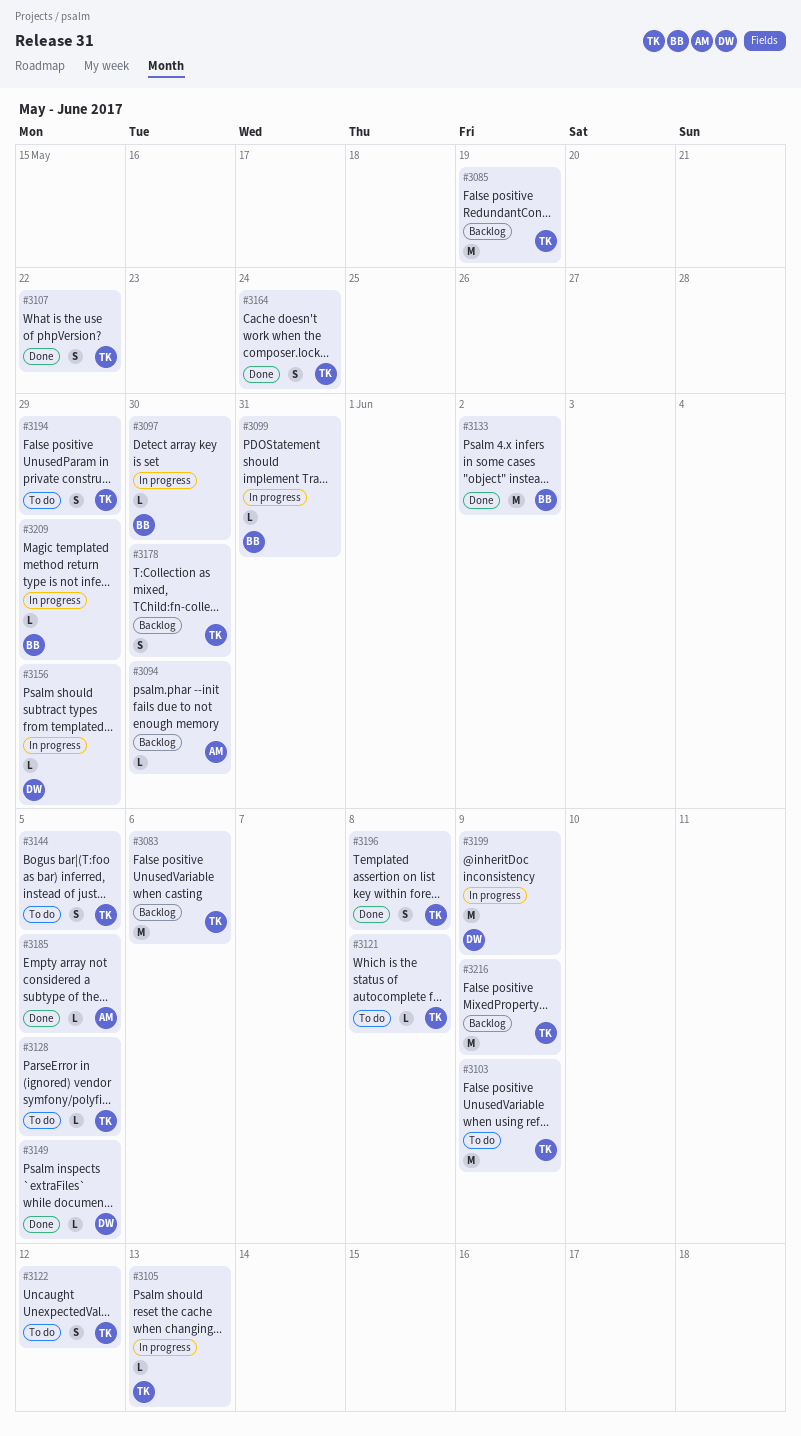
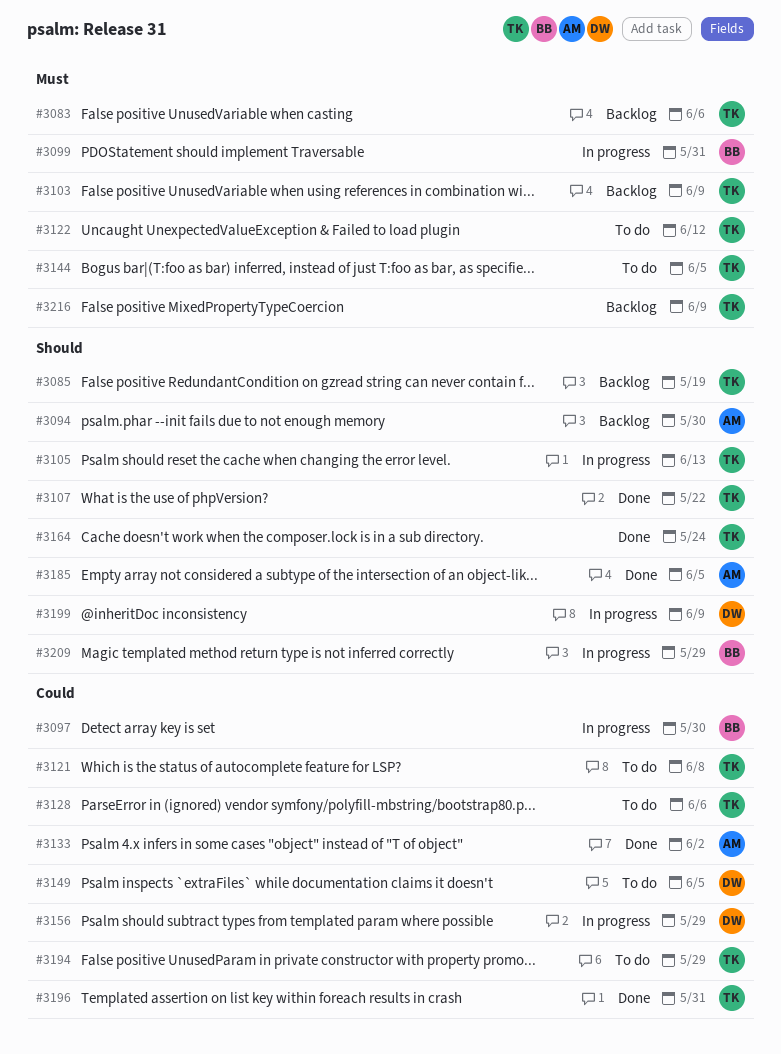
#3103, status: To do -> Backlog
#3128, due: Jun 5 -> Jun 6
#3133, owner: BB -> AM
#3149, status: Done -> To do
#3178: present -> none
#3196, due: Jun 8 -> May 31

